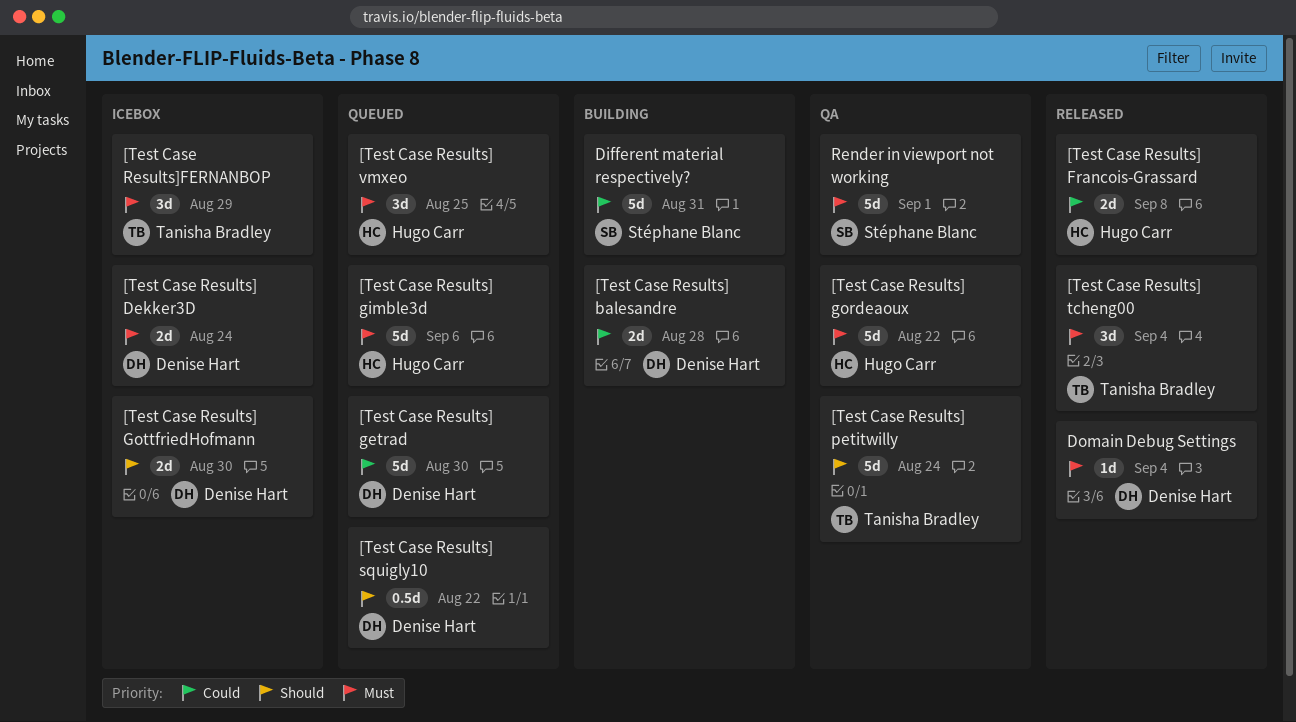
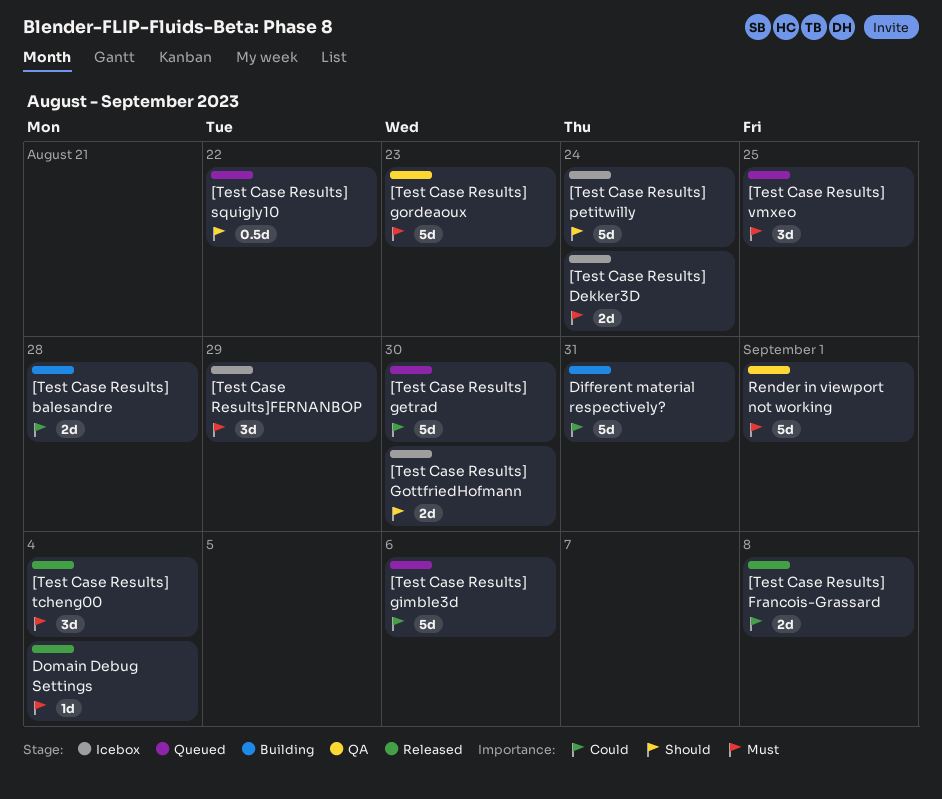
[Test Case Results] gimble3d, priority: Must -> Could
[Test Case Results] gordeaoux, due: Aug 22 -> Aug 23
[Test Case Results] petitwilly, status: QA -> Icebox

